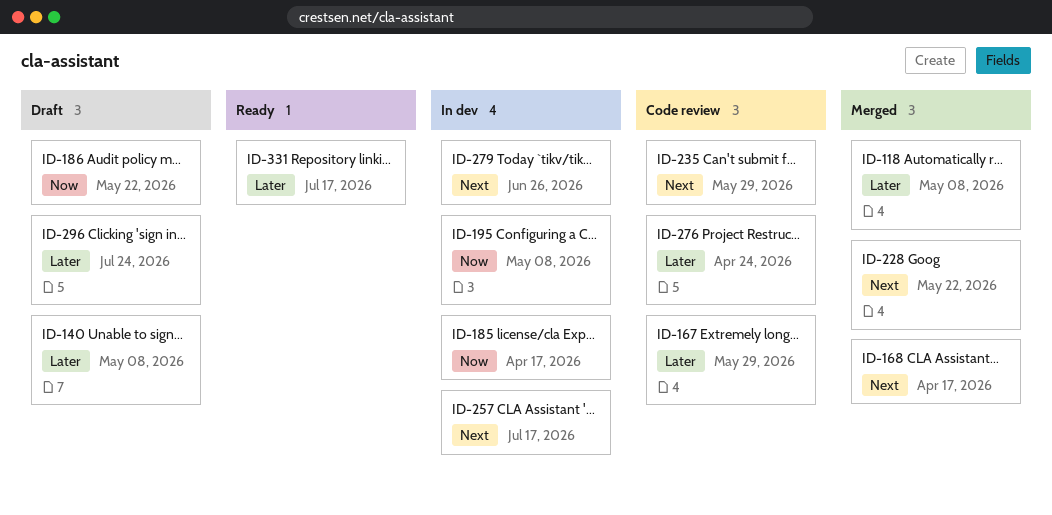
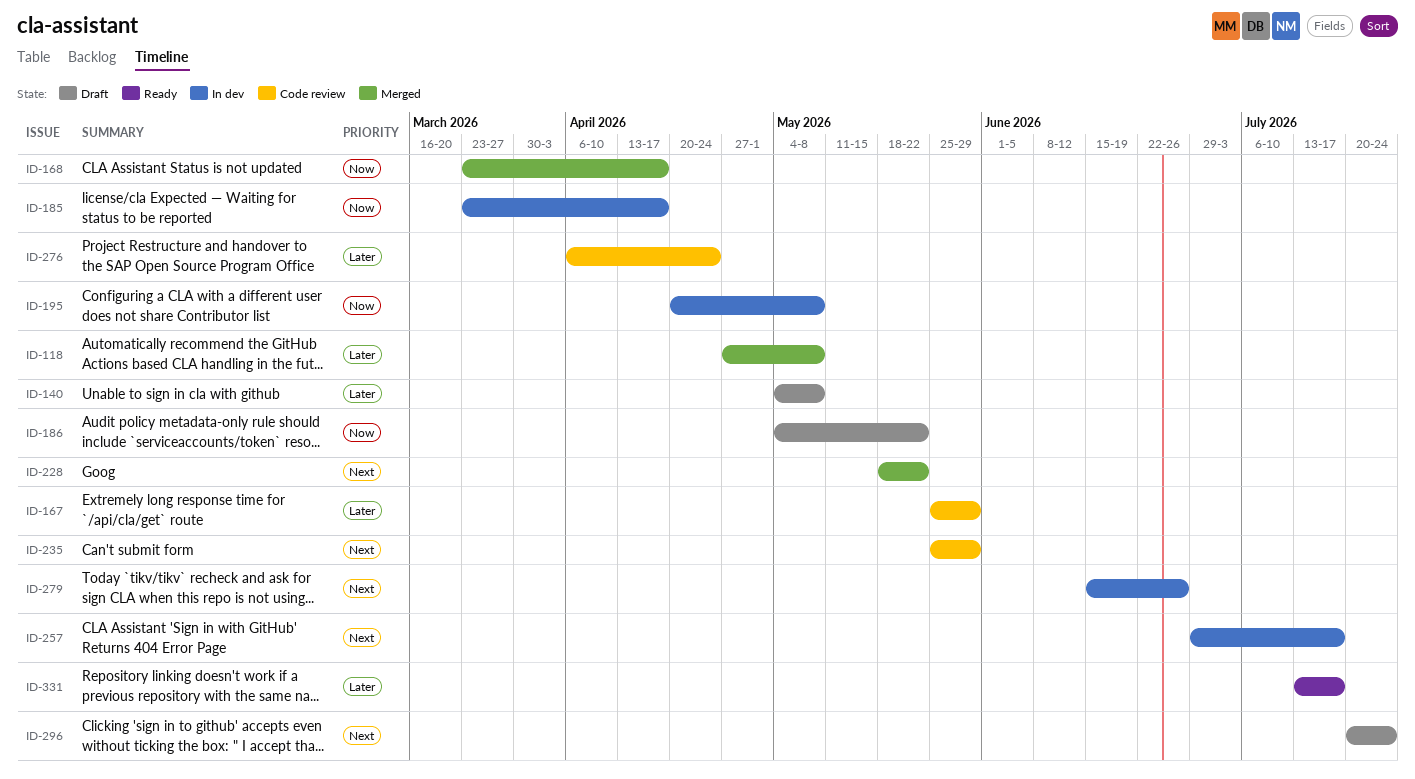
ID-168, priority: Next -> Now
ID-296, priority: Later -> Next

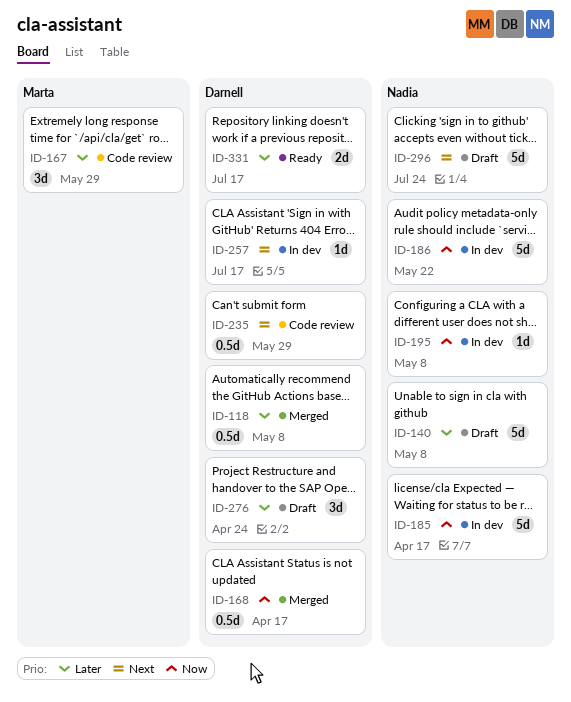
ID-186, status: Draft -> In dev
ID-228: present -> none
ID-276, status: Code review -> Draft
ID-279: present -> none

